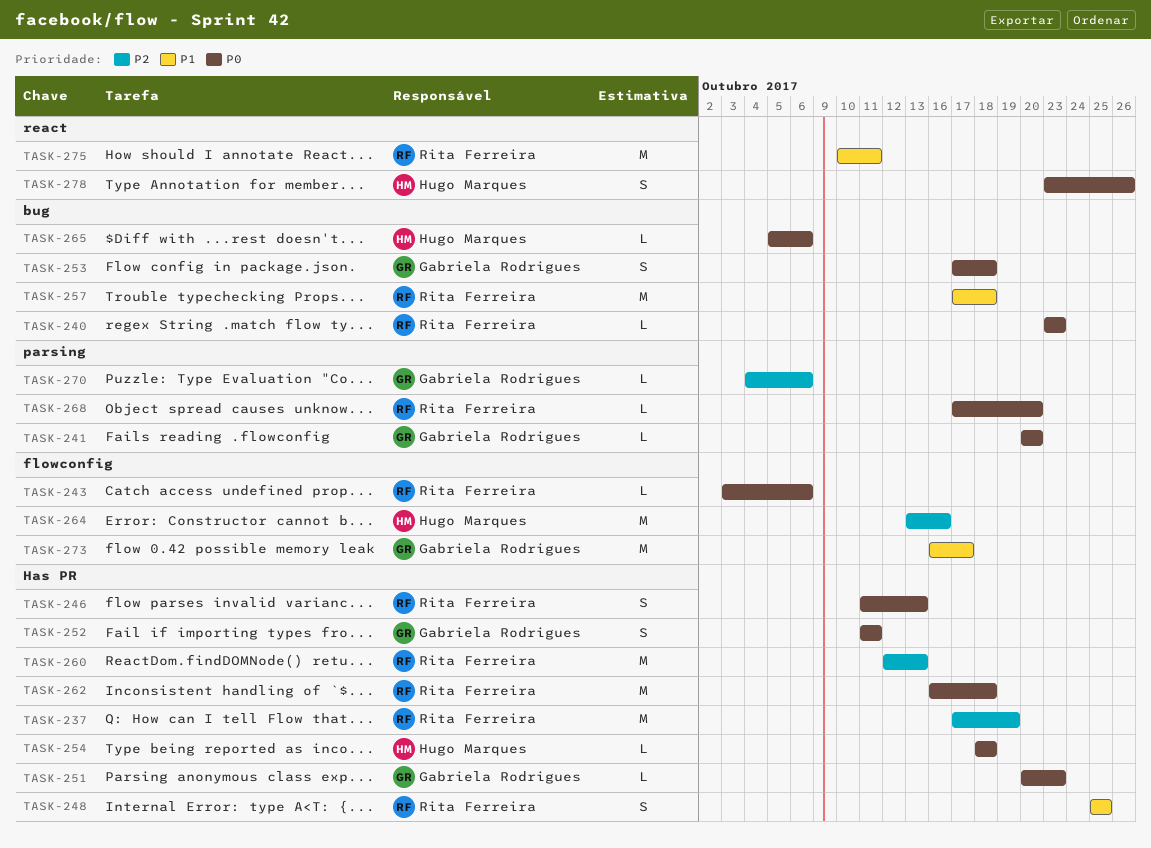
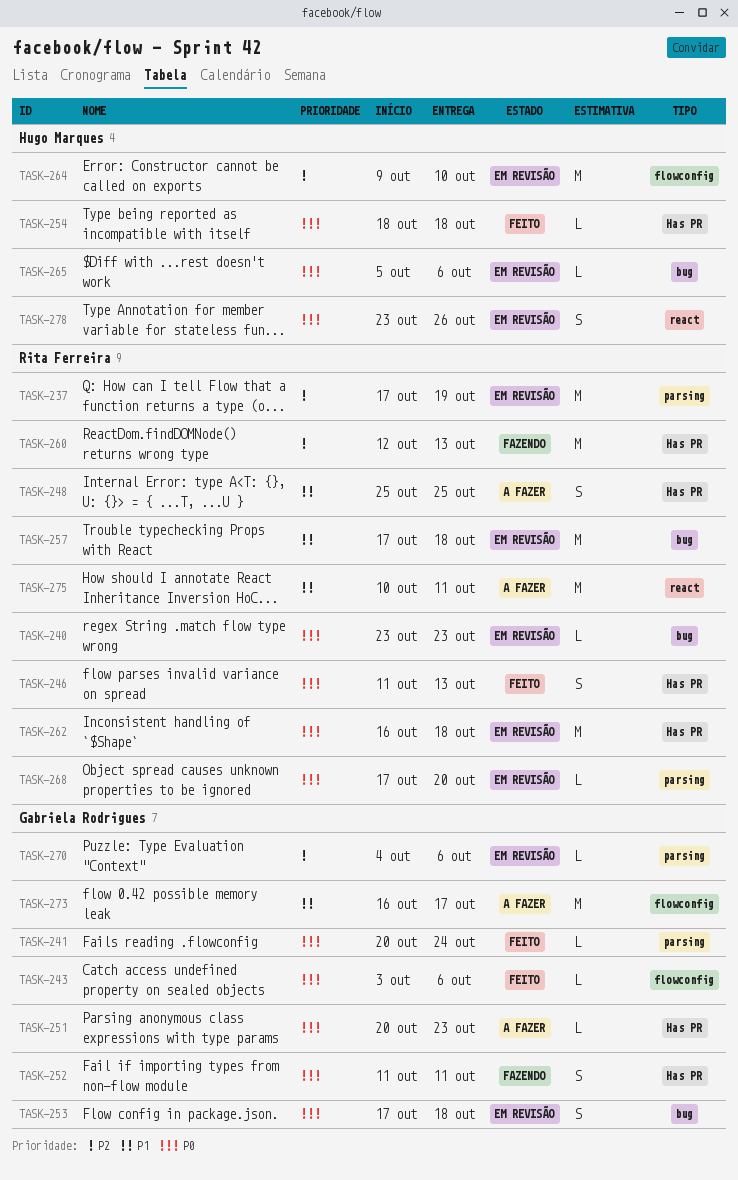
TASK-237, label: Has PR -> parsing
TASK-241, due: Oct 20 -> Oct 24
TASK-243, owner: Rita Ferreira -> Gabriela Rodrigues
TASK-264, start: Oct 13 -> Oct 9
TASK-264, due: Oct 16 -> Oct 10

